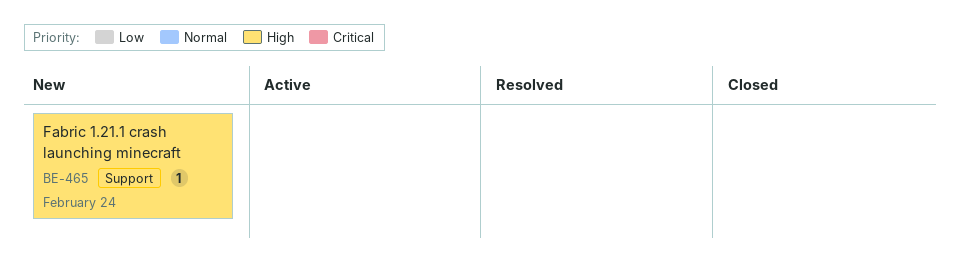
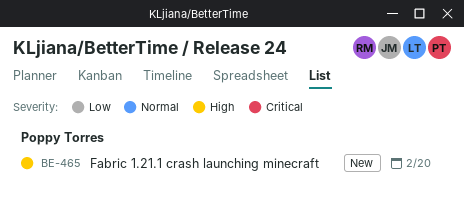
BE-465, due: Feb 24 -> Feb 20

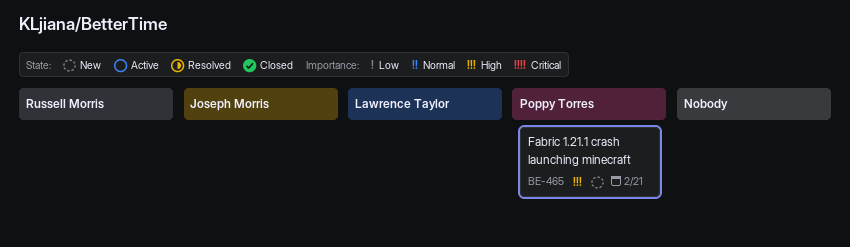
BE-465, due: Feb 20 -> Feb 21

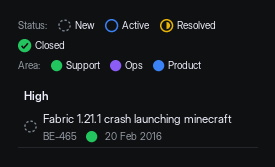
BE-465, due: Feb 21 -> Feb 20

